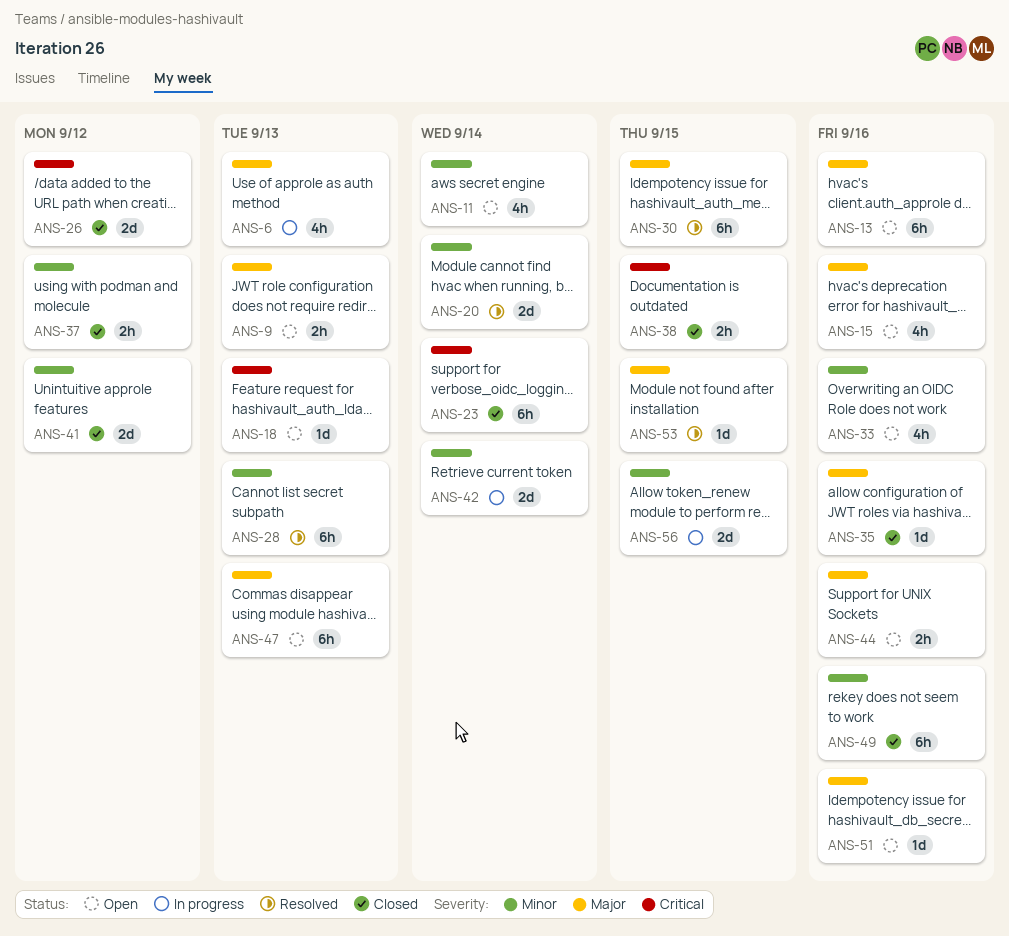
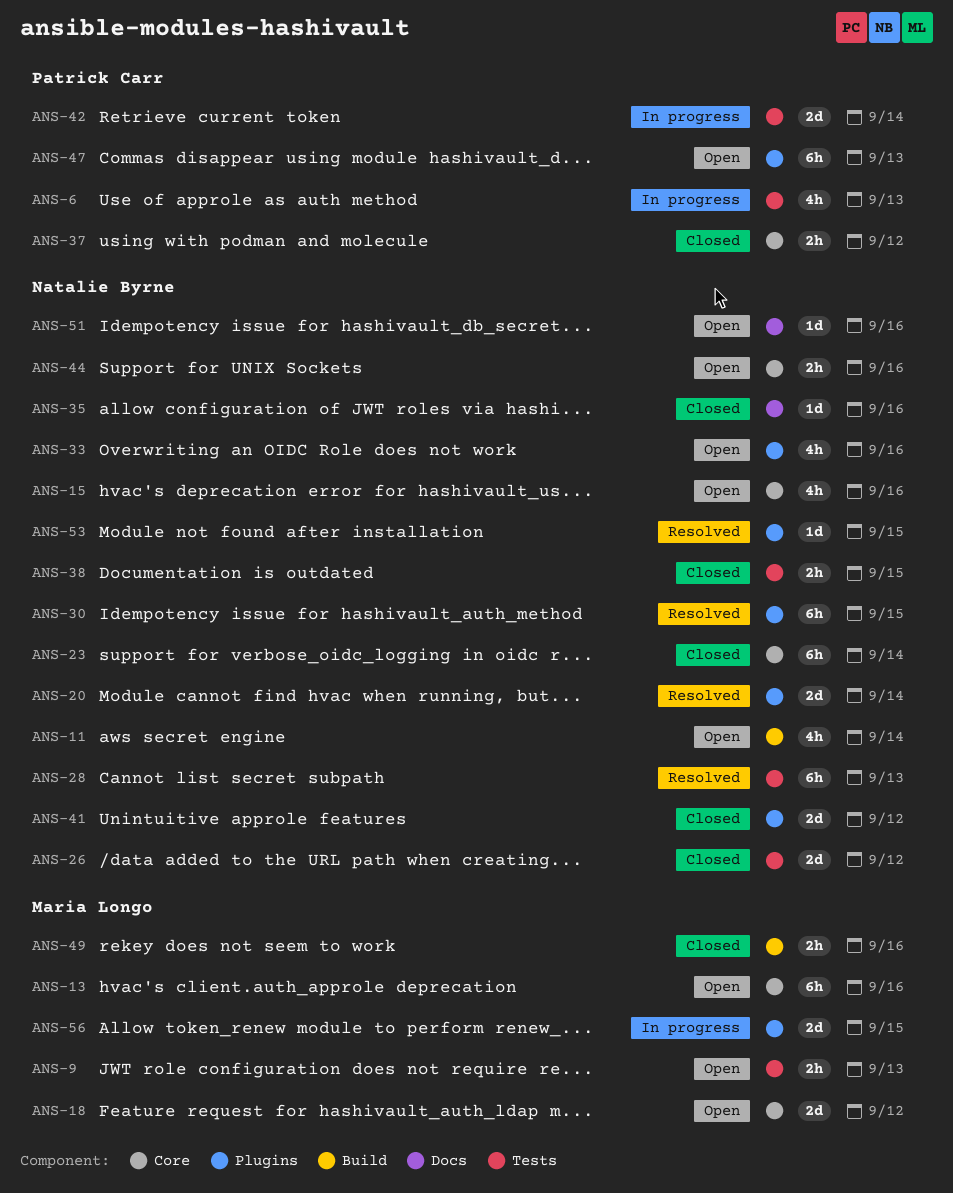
ANS-18, estimate: 1d -> 2d
ANS-18, due: Sep 13 -> Sep 12
ANS-49, estimate: 6h -> 2h

